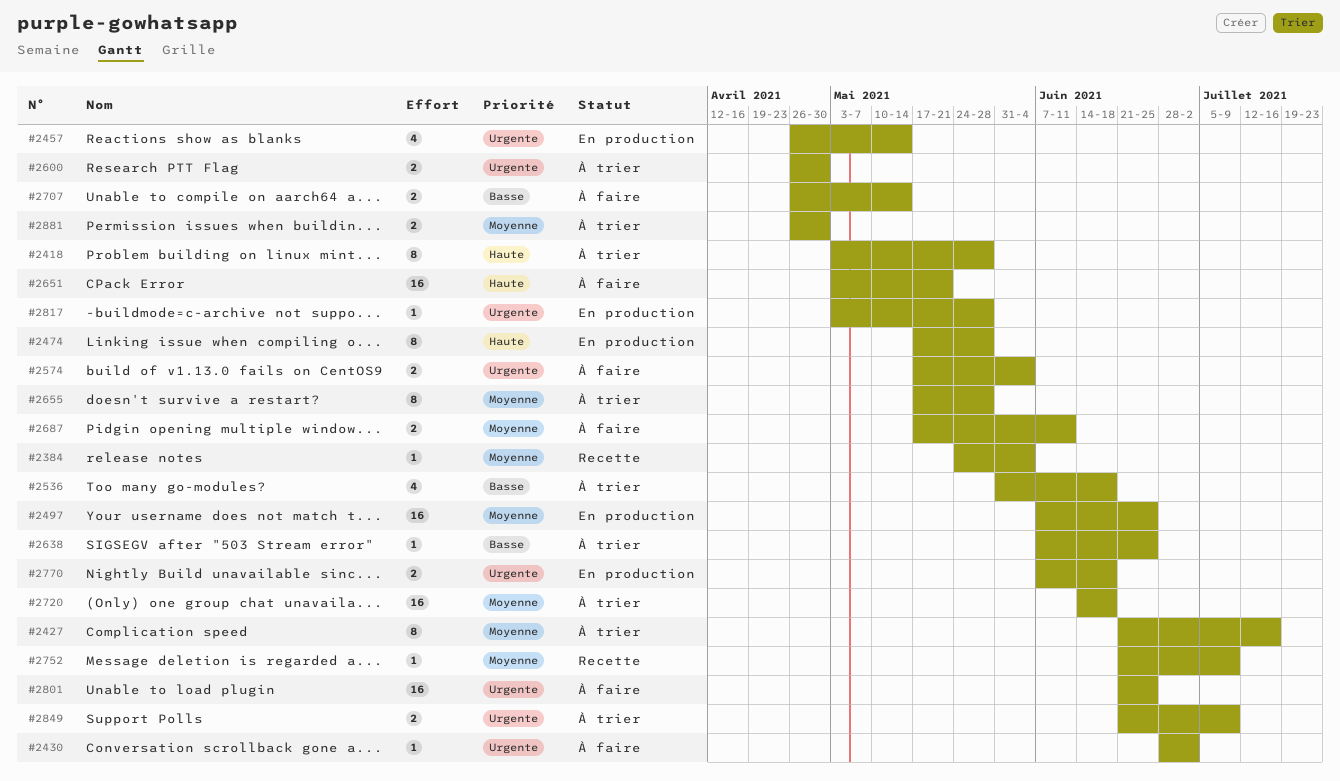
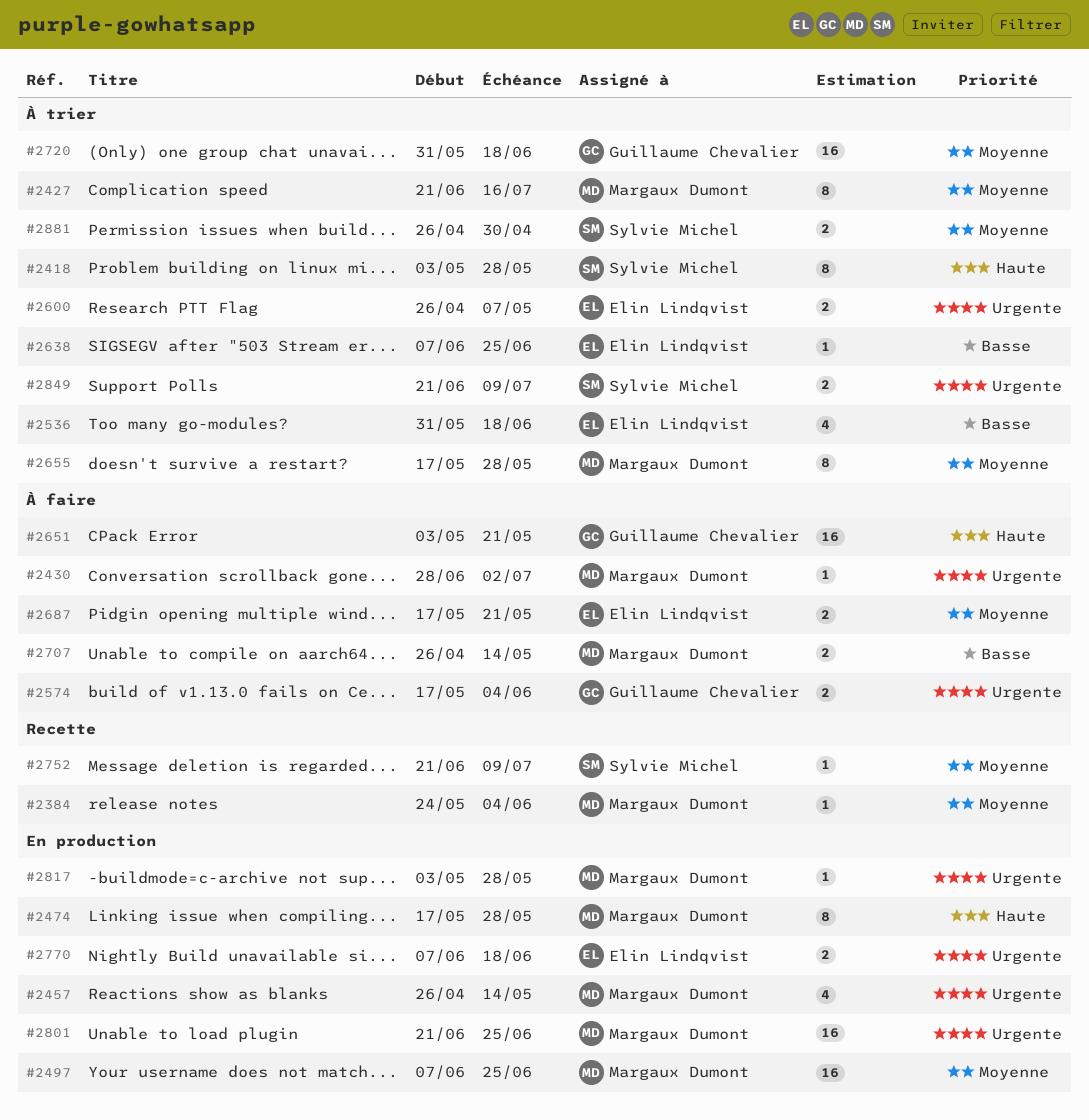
#2600, due: Apr 30 -> May 7
#2687, due: Jun 11 -> May 21
#2720, start: Jun 14 -> May 31
#2801, status: À faire -> En production

